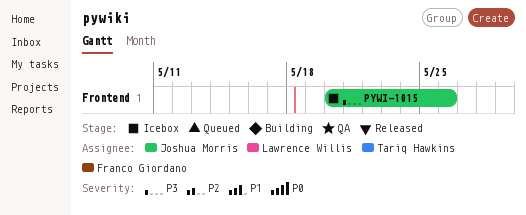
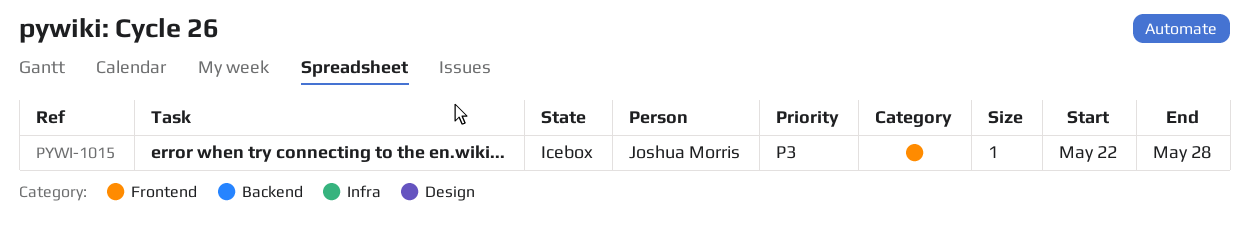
PYWI-1015, start: May 20 -> May 22
PYWI-1015, due: May 26 -> May 28

